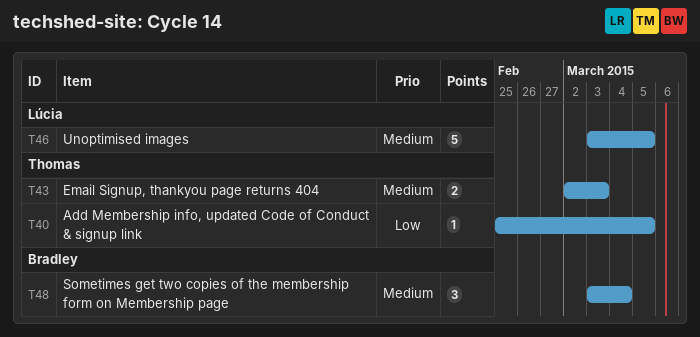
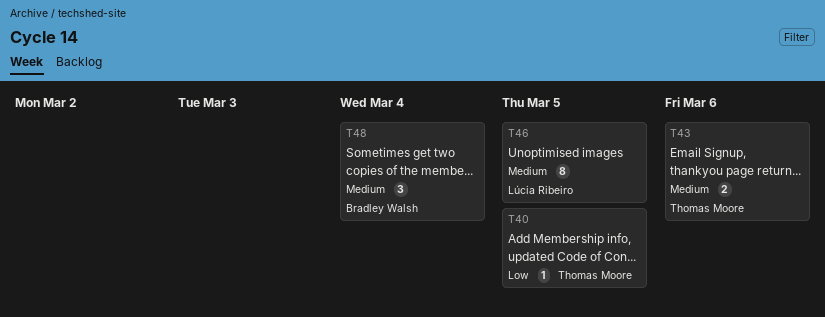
T43, due: Mar 3 -> Mar 6
T46, estimate: 5 -> 8

